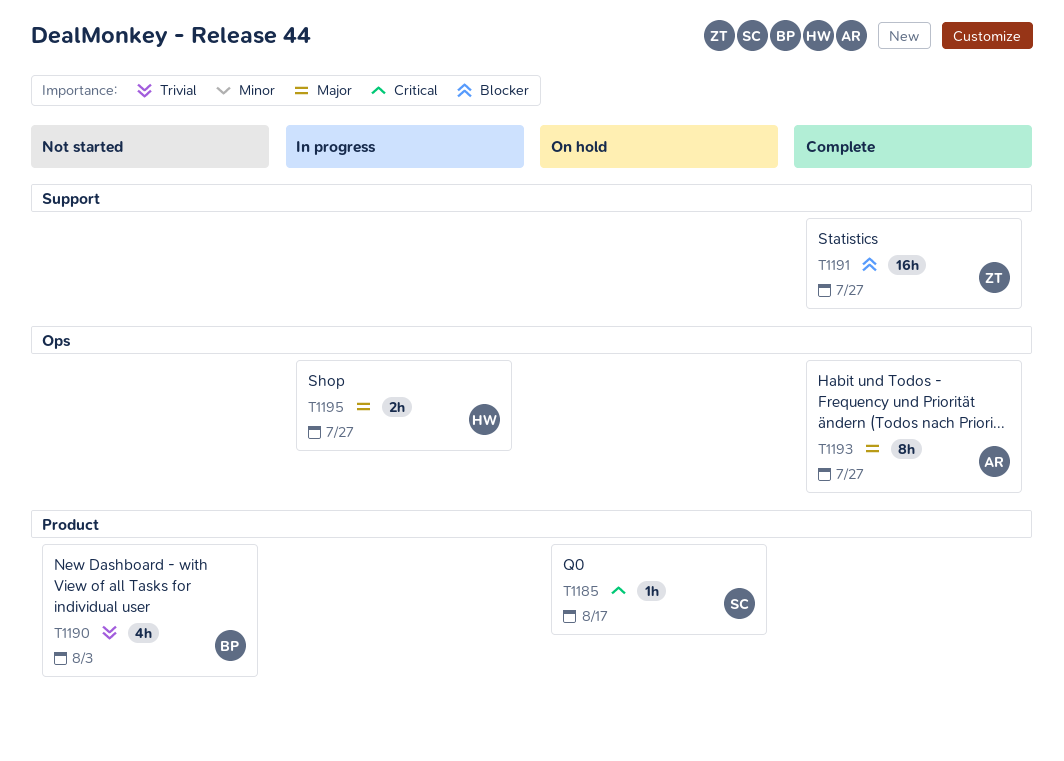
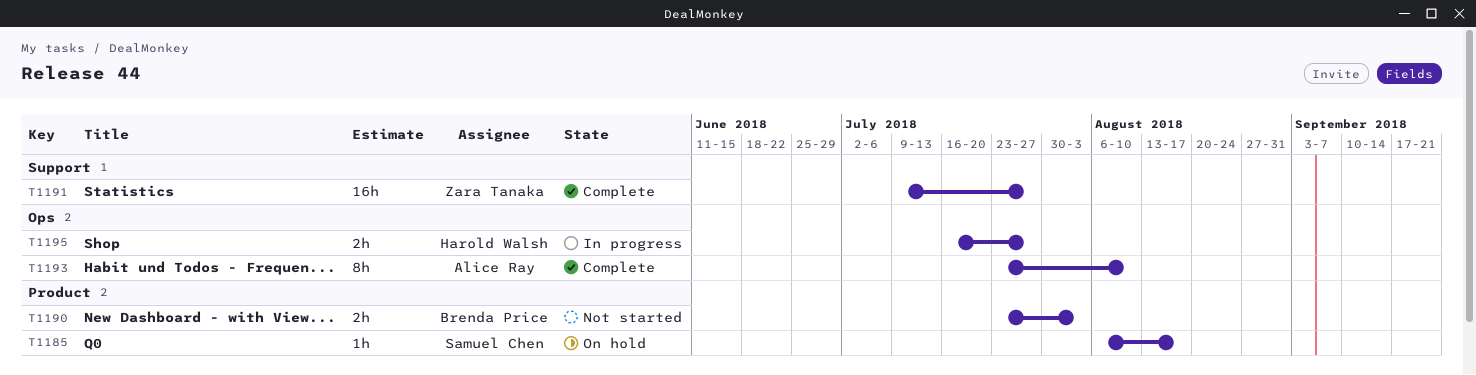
T1190, estimate: 4h -> 2h
T1193, due: Jul 27 -> Aug 10

